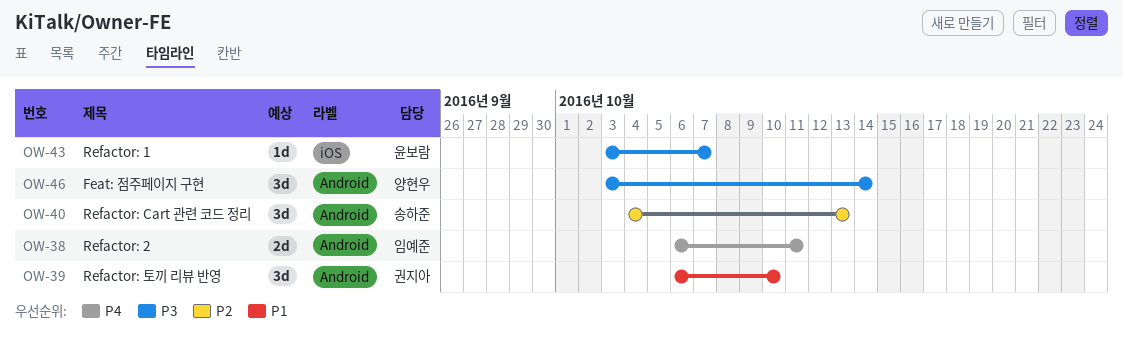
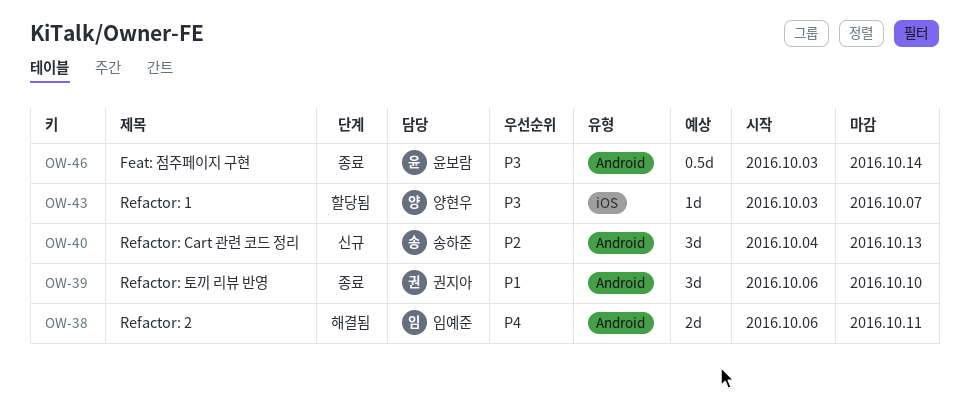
OW-43, owner: 윤보람 -> 양현우
OW-46, owner: 양현우 -> 윤보람
OW-46, estimate: 3d -> 0.5d

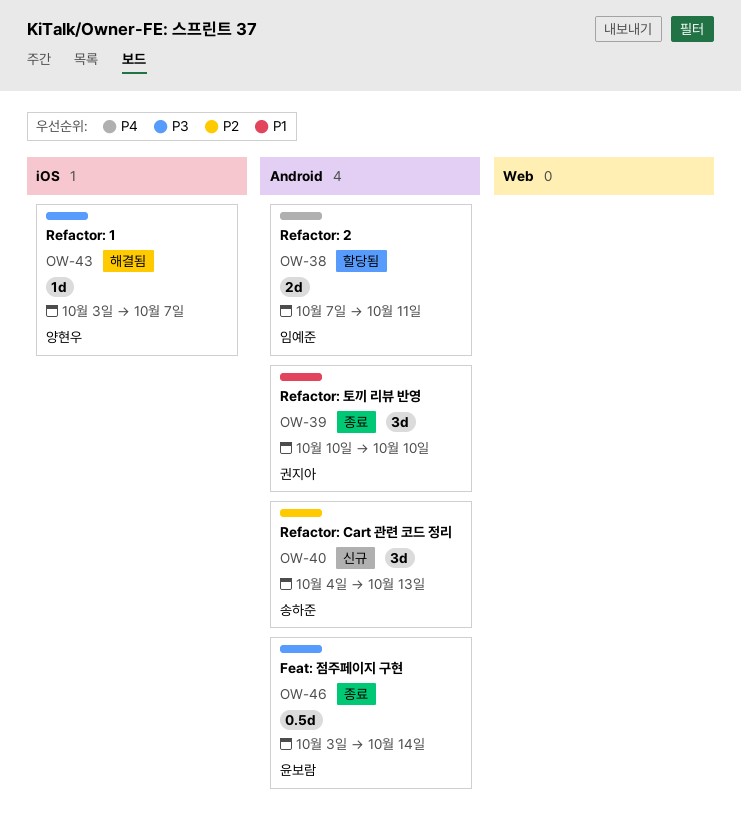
OW-38, status: 해결됨 -> 할당됨
OW-38, start: Oct 6 -> Oct 7
OW-39, start: Oct 6 -> Oct 10
OW-43, status: 할당됨 -> 해결됨

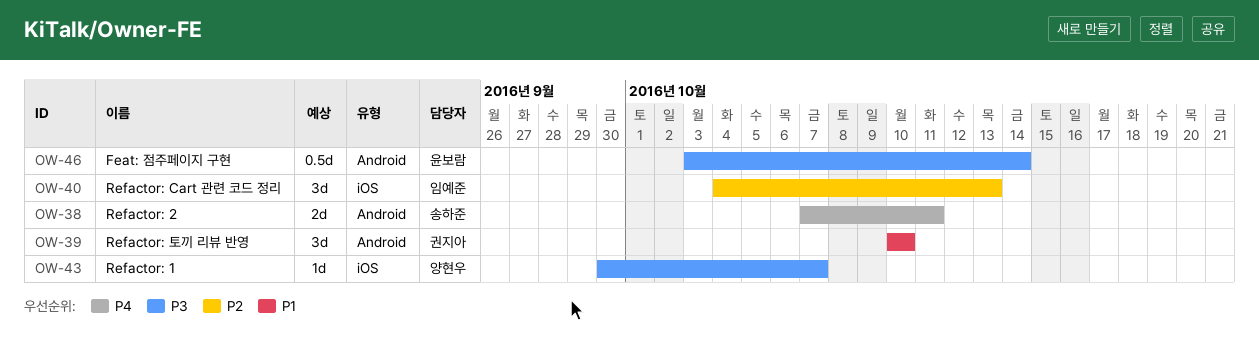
OW-38, owner: 임예준 -> 송하준
OW-40, owner: 송하준 -> 임예준
OW-40, label: Android -> iOS
OW-43, start: Oct 3 -> Sep 30

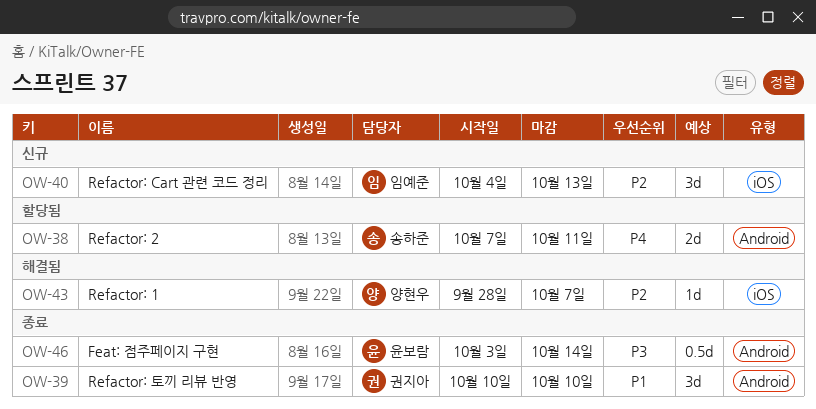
OW-43, priority: P3 -> P2
OW-43, start: Sep 30 -> Sep 28

